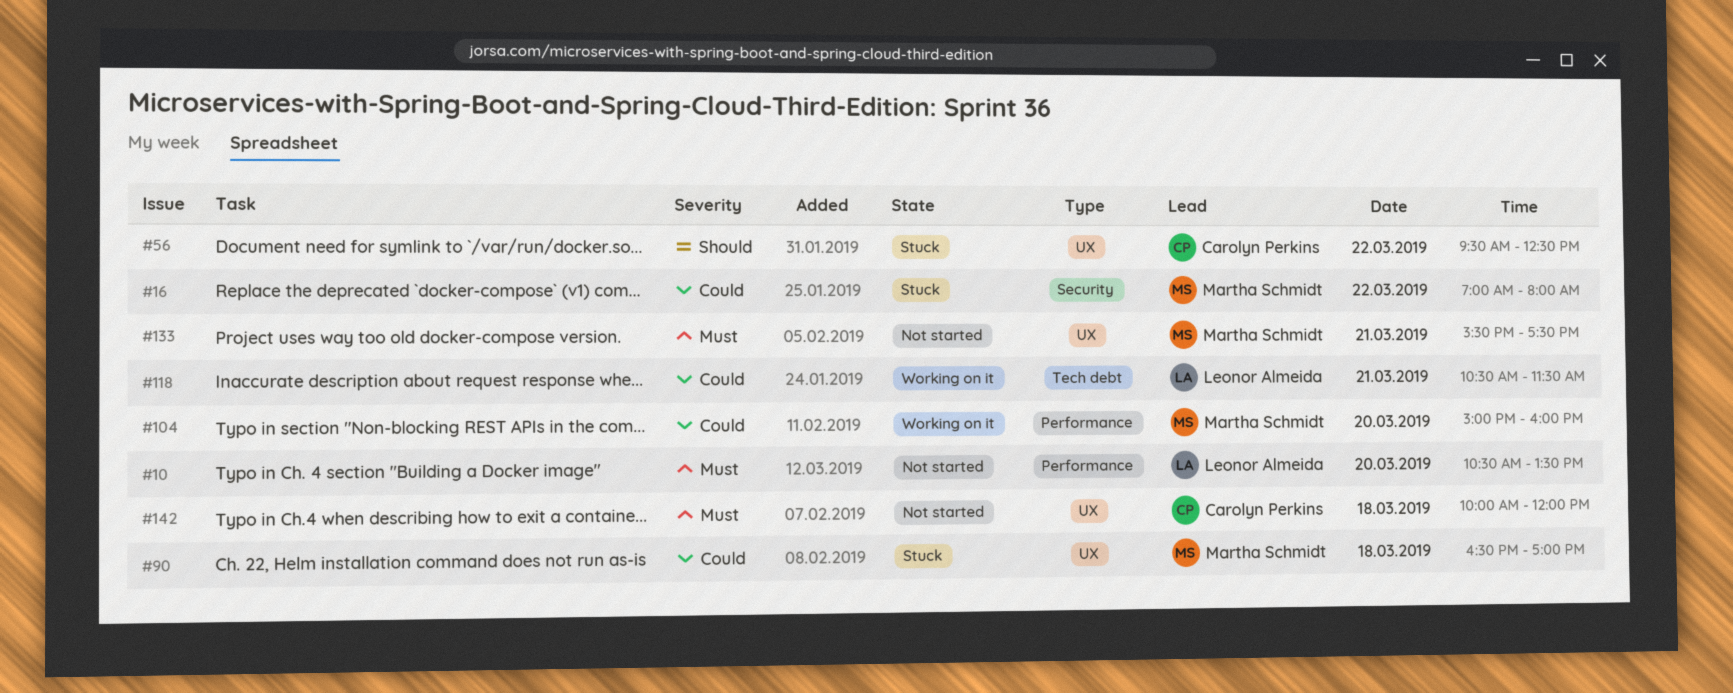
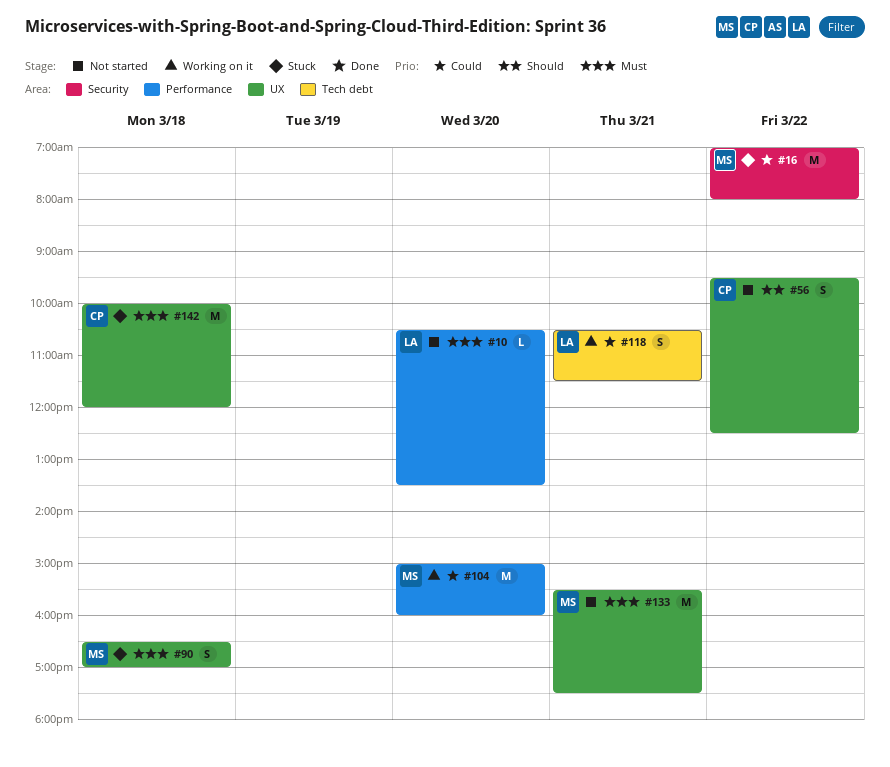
#56, status: Stuck -> Not started
#90, priority: Could -> Must
#142, status: Not started -> Stuck

